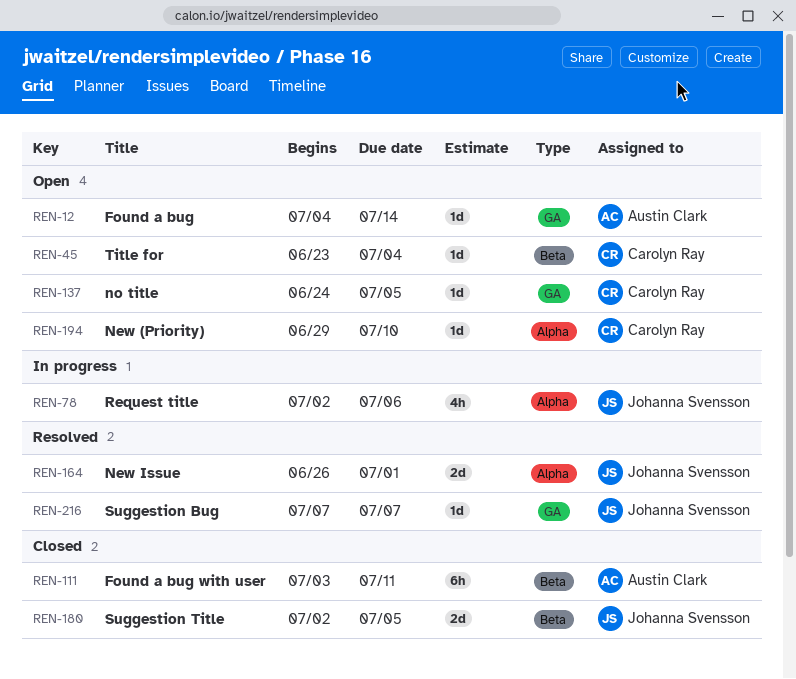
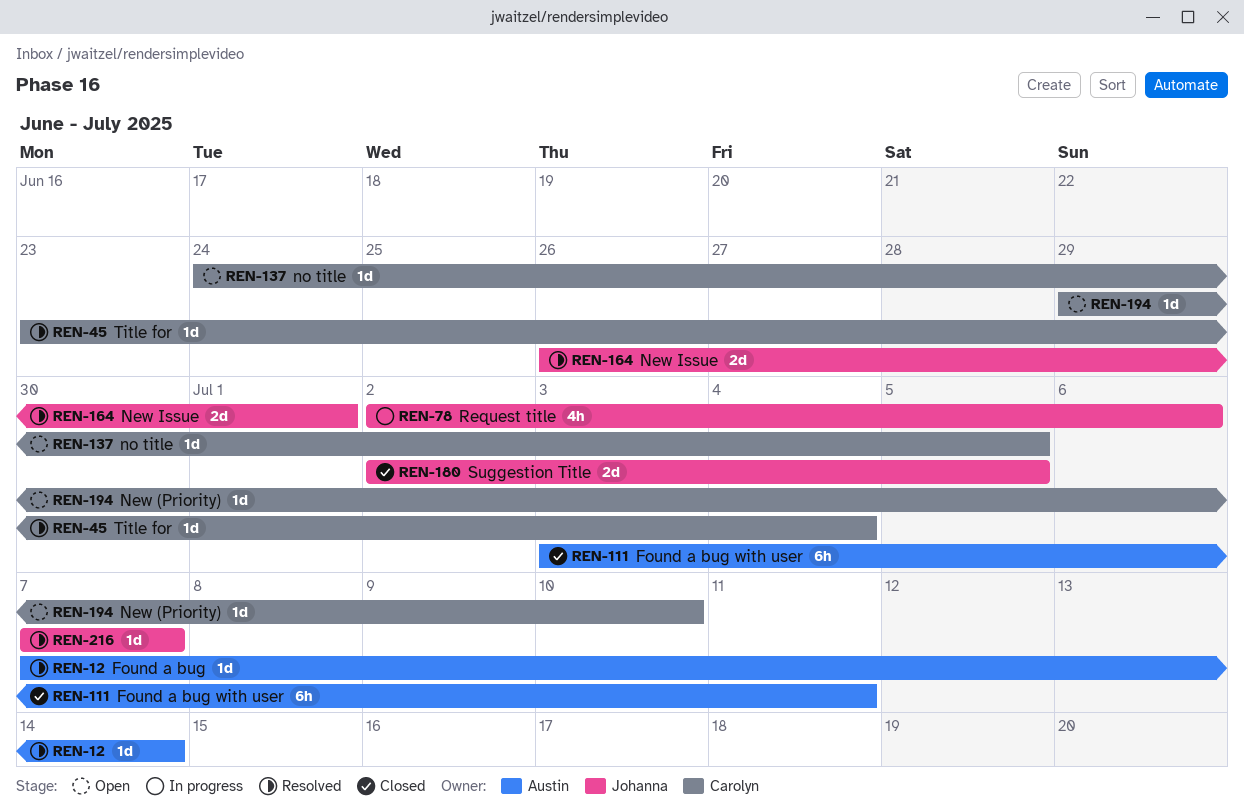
REN-12, status: Open -> Resolved
REN-12, start: Jul 4 -> Jul 7
REN-45, status: Open -> Resolved

